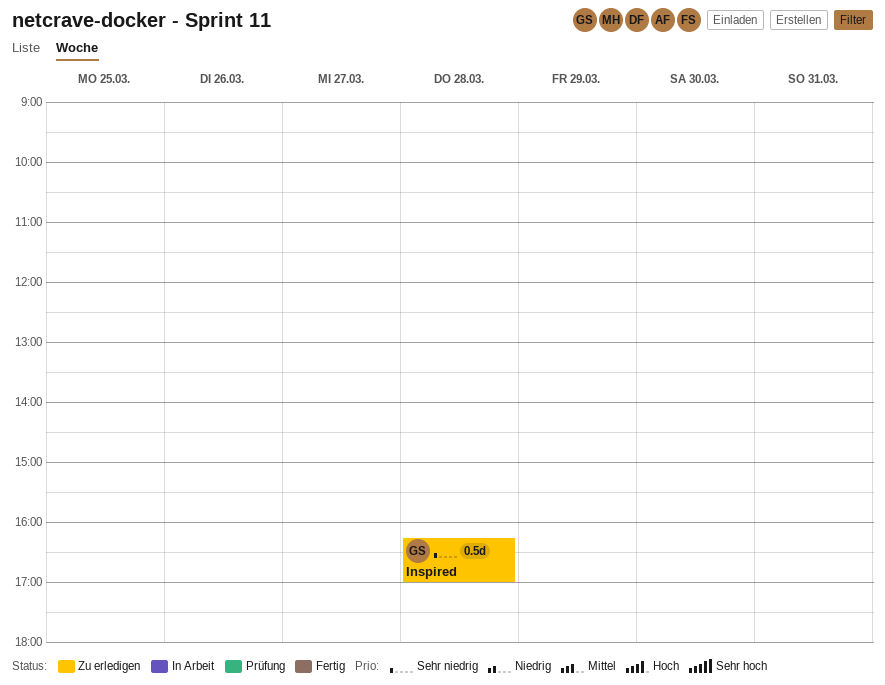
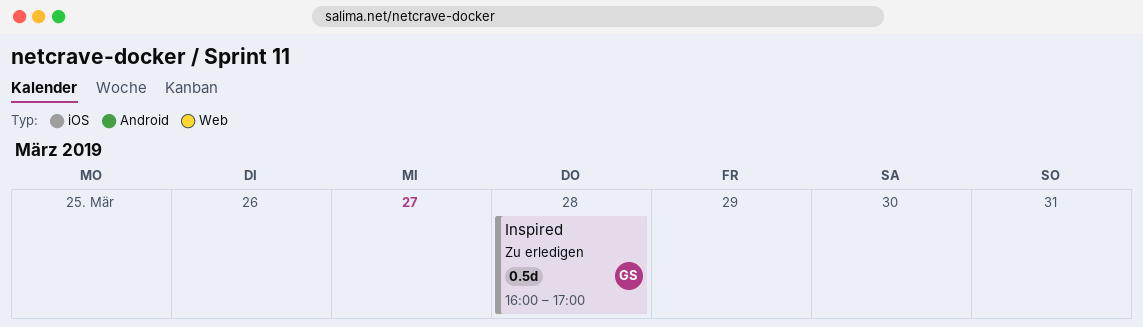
Inspired, begins: 16:15 -> 16:00

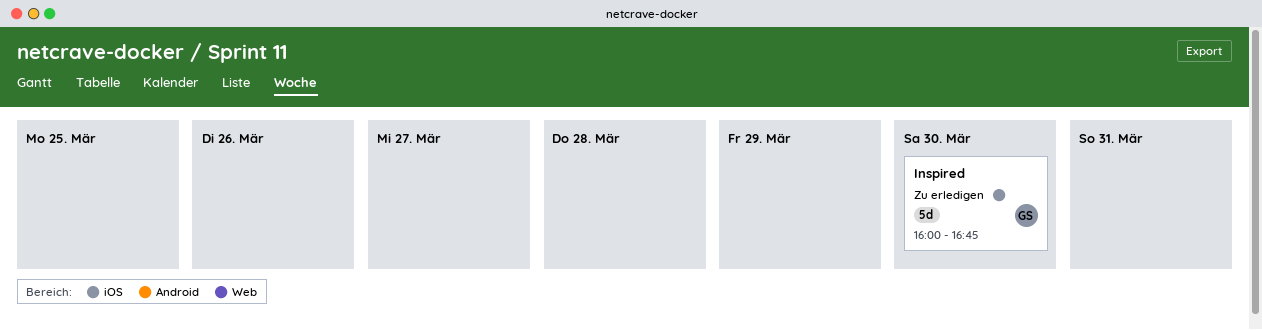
Inspired, estimate: 0.5d -> 5d
Inspired, day: Mar 28 -> Mar 30
Inspired, ends: 17:00 -> 16:45

